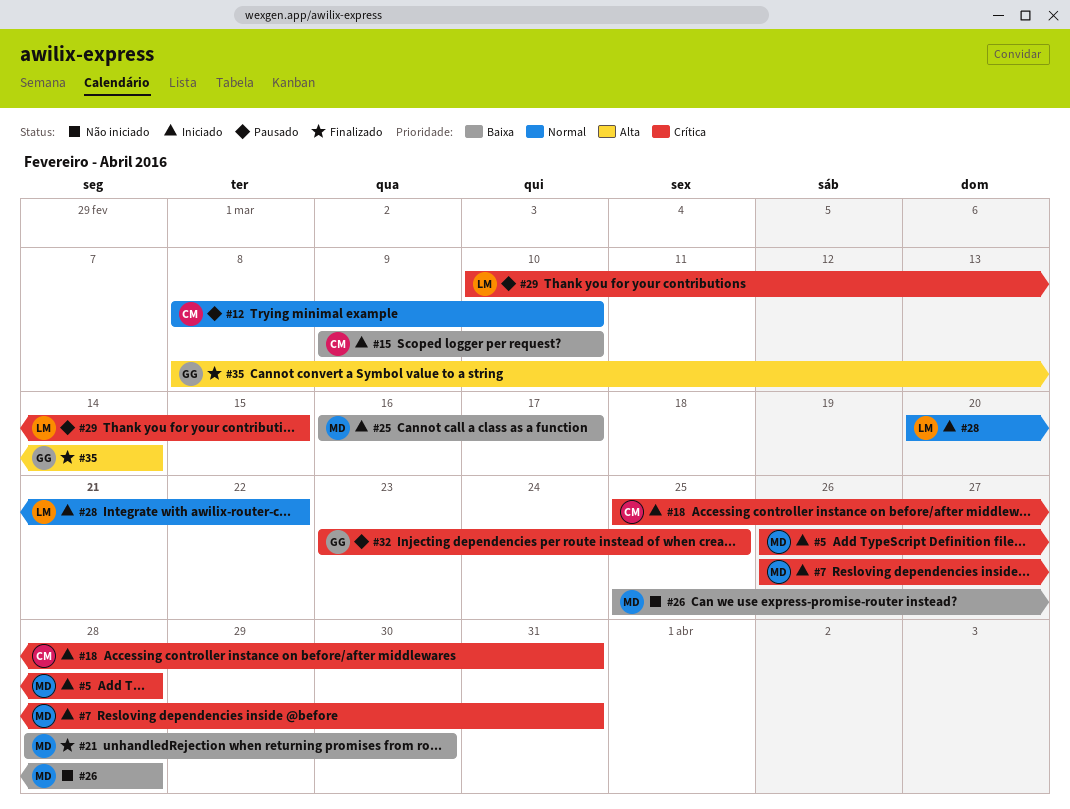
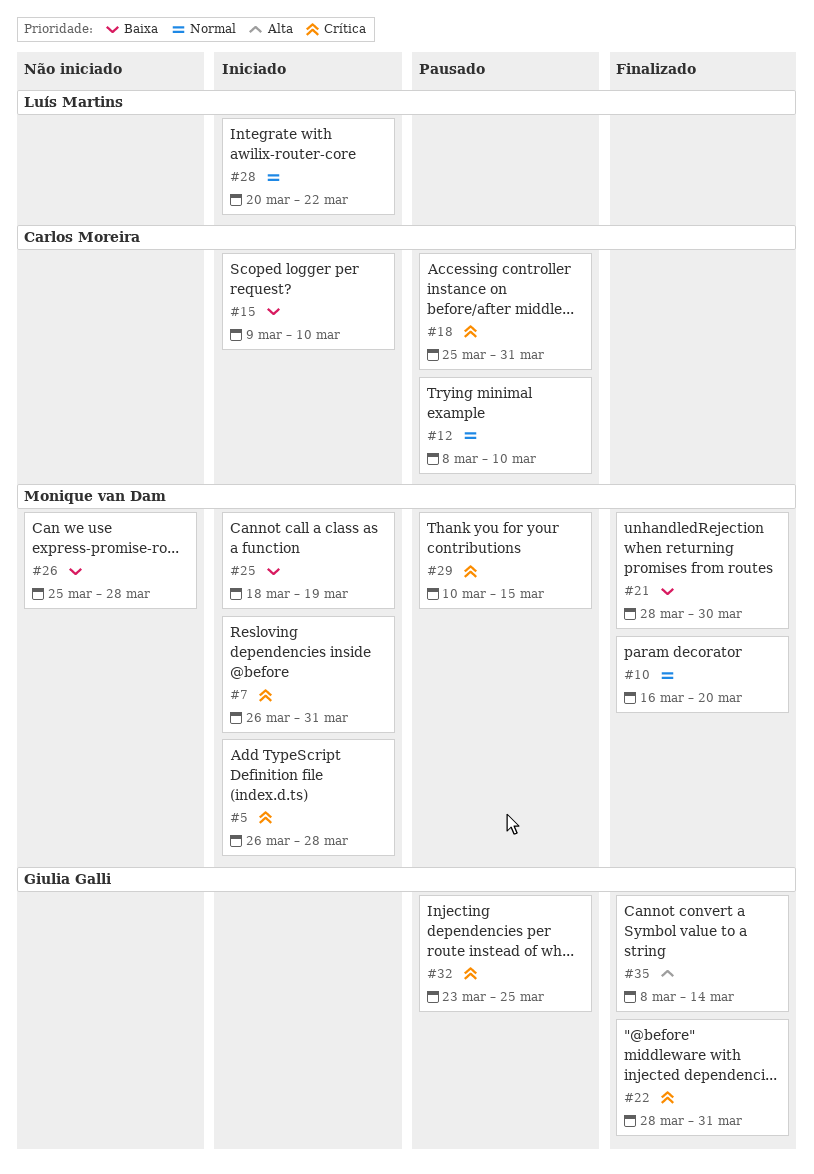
#10: none -> present
#18, status: Iniciado -> Pausado
#22: none -> present
#25, start: Mar 16 -> Mar 18
#25, due: Mar 17 -> Mar 19
#29, owner: Luís Martins -> Monique van Dam

